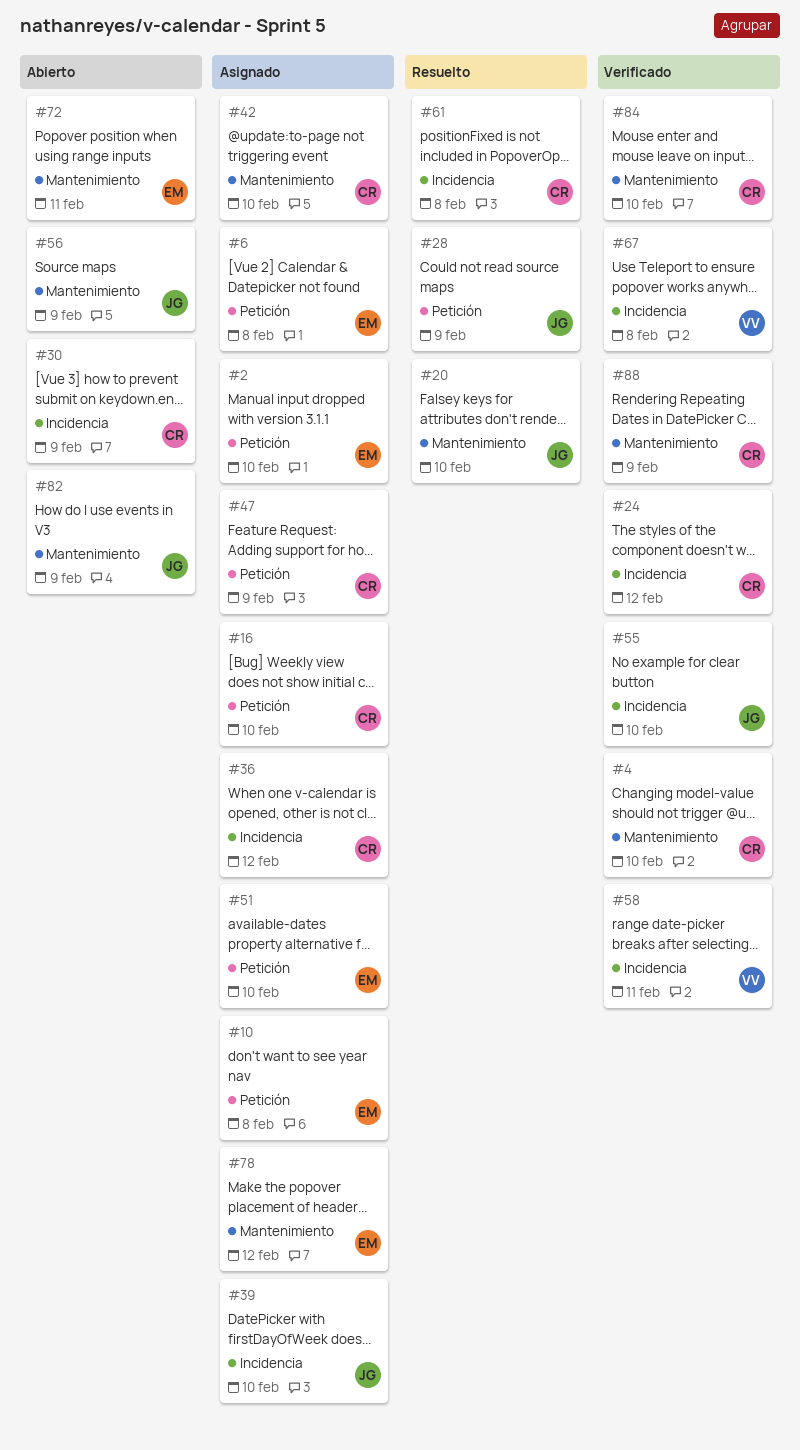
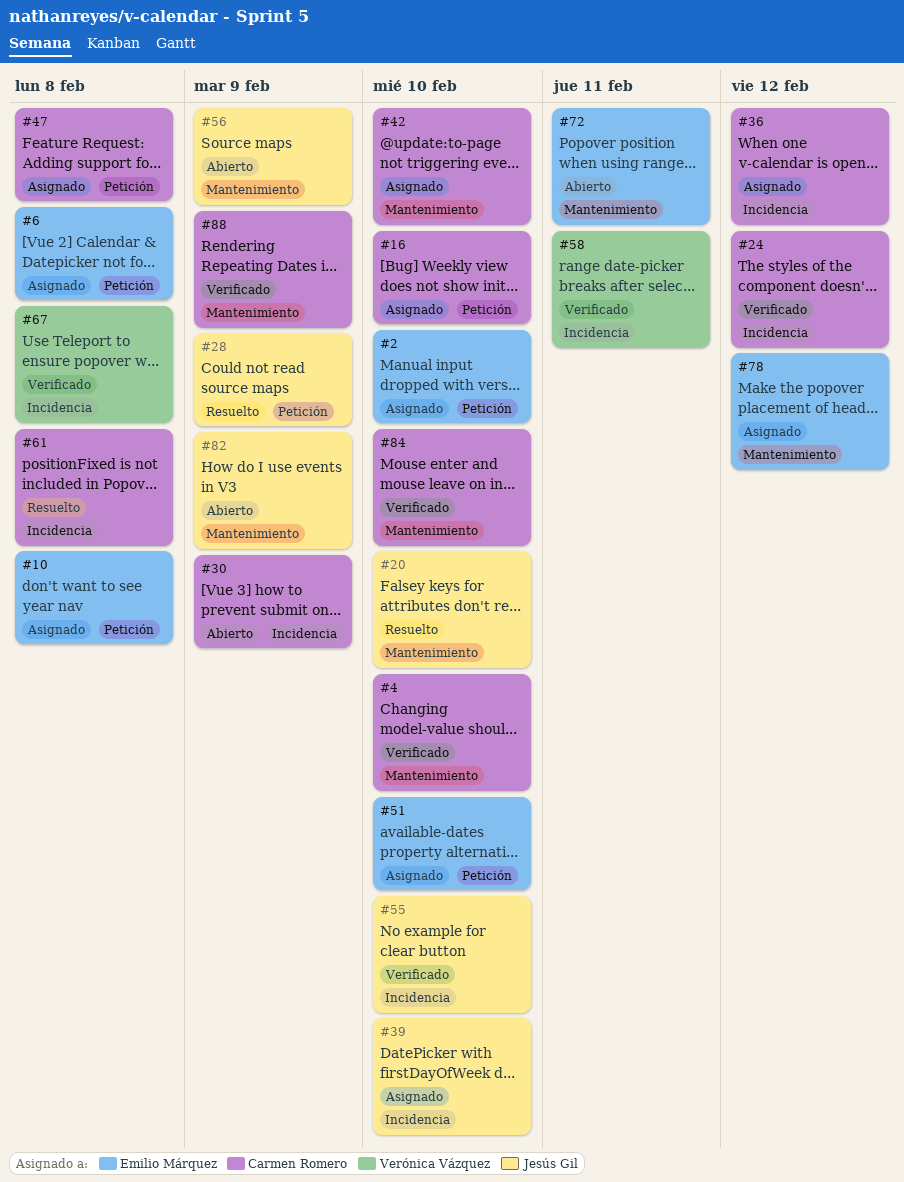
#47, due: Feb 9 -> Feb 8

